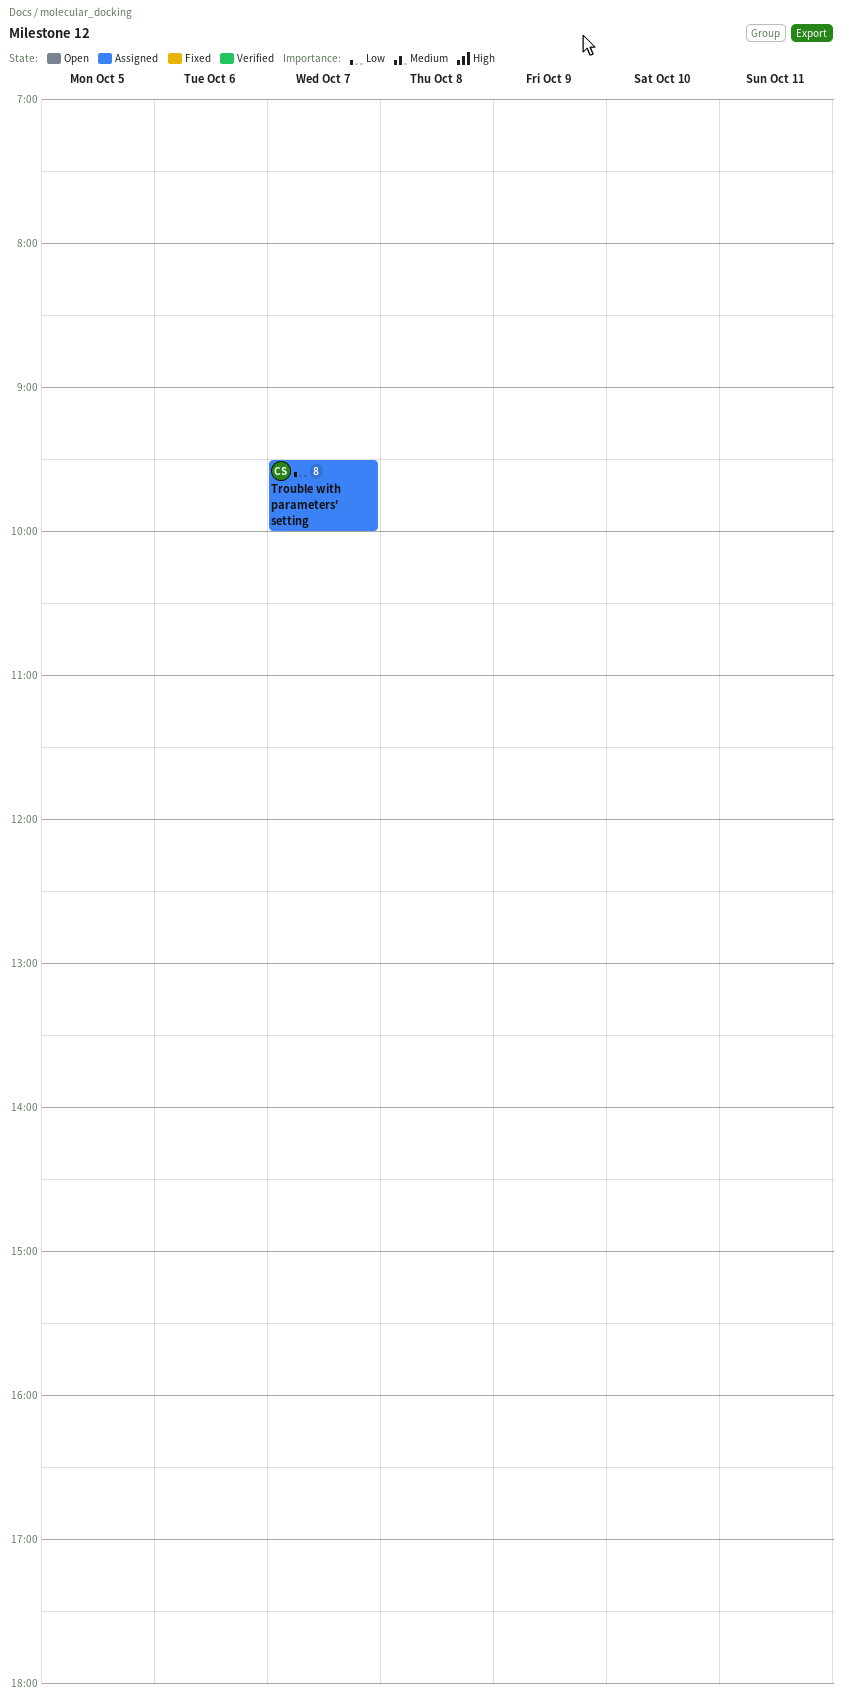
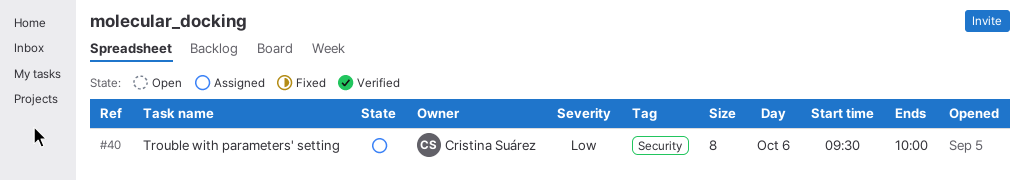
Trouble with parameters' setting, day: Oct 7 -> Oct 6

